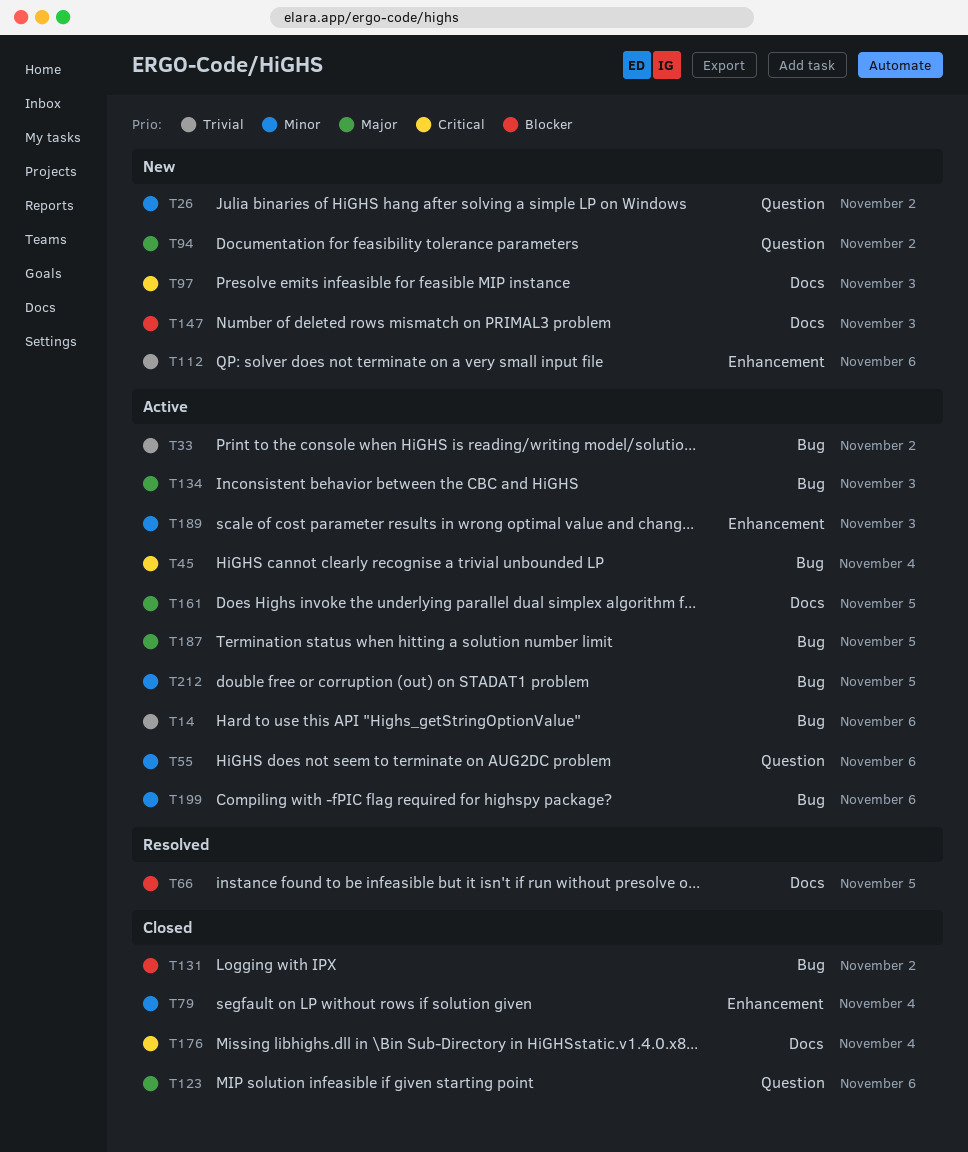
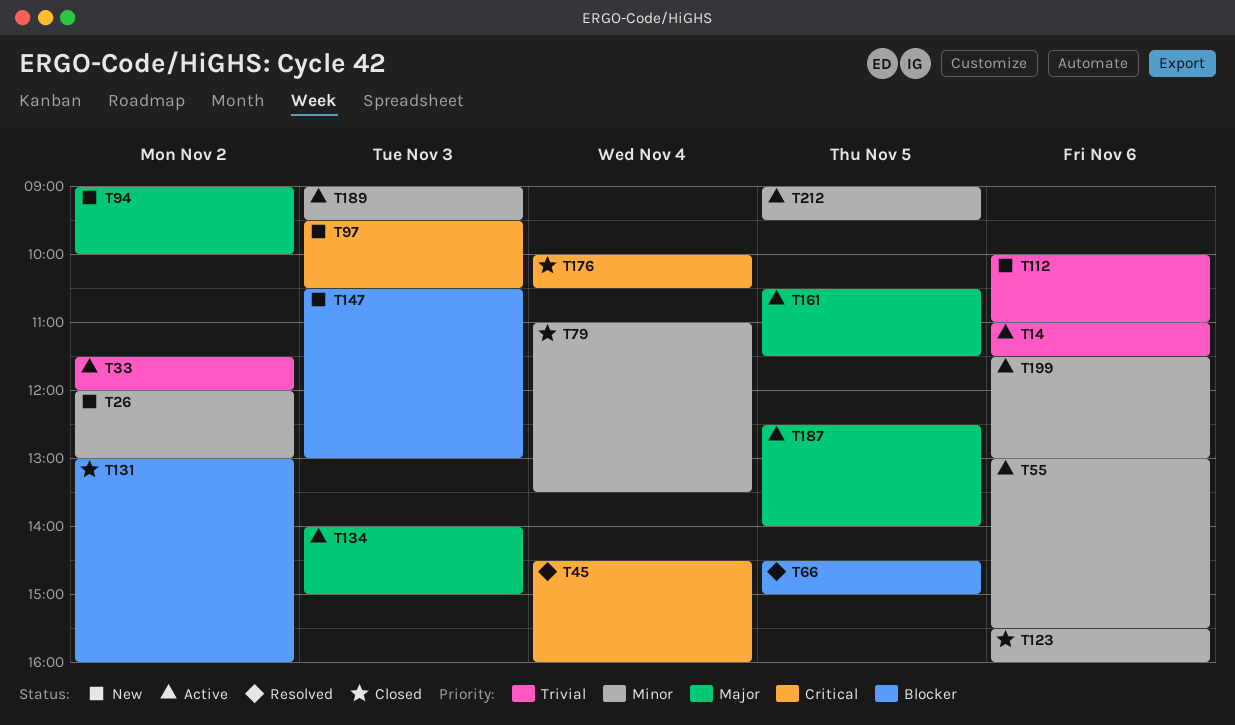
T45, status: Active -> Resolved
T123, priority: Major -> Minor

